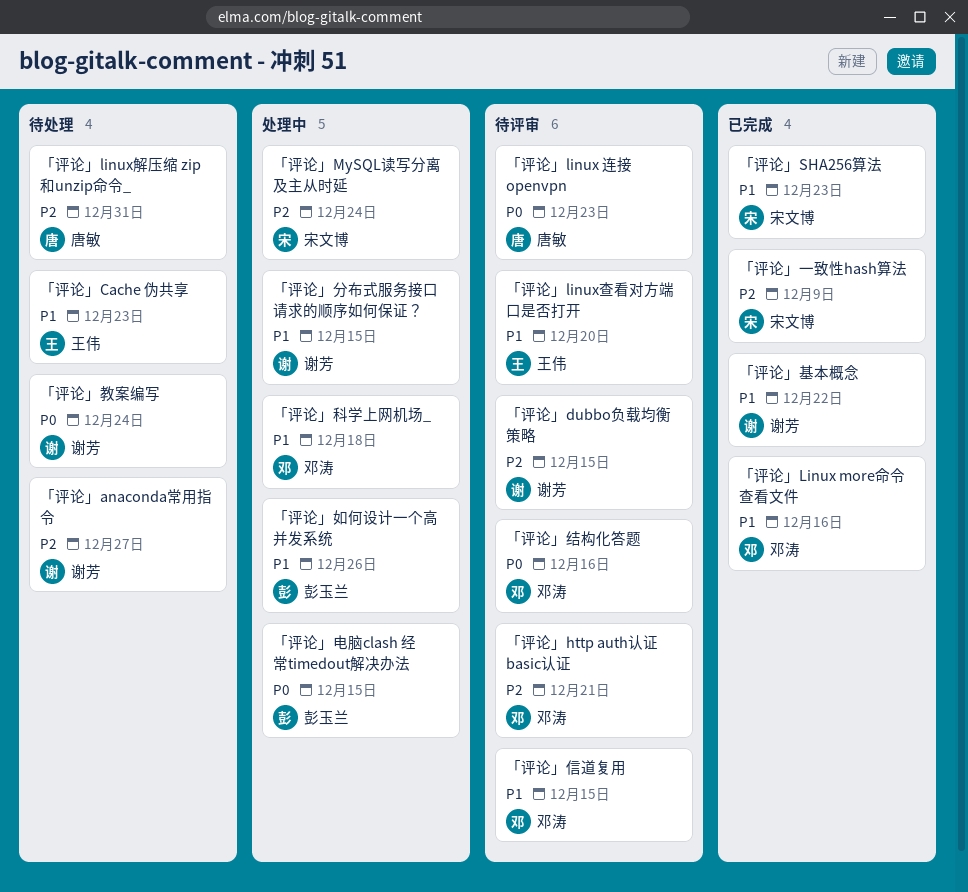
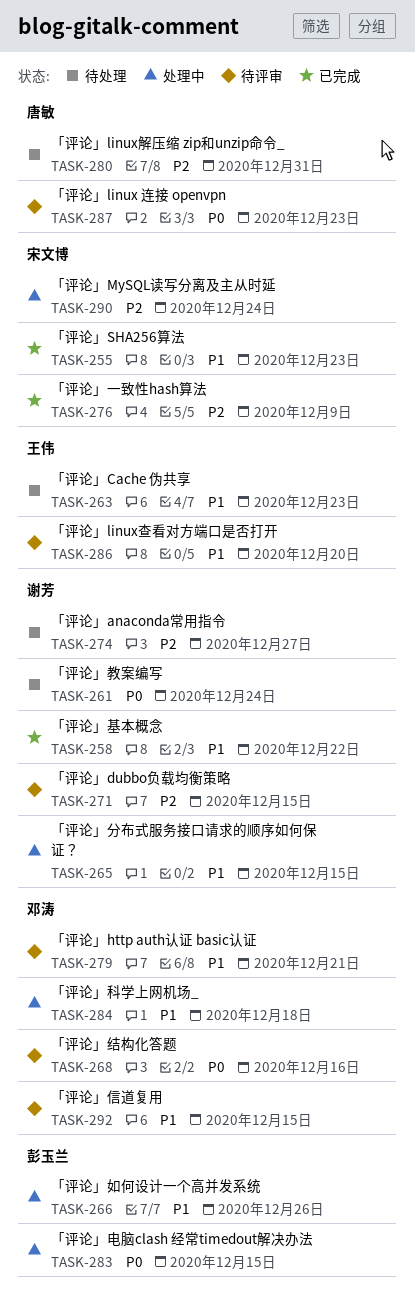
「评论」http auth认证 basic认证, priority: P2 -> P1
「评论」Linux more命令 查看文件: present -> none

